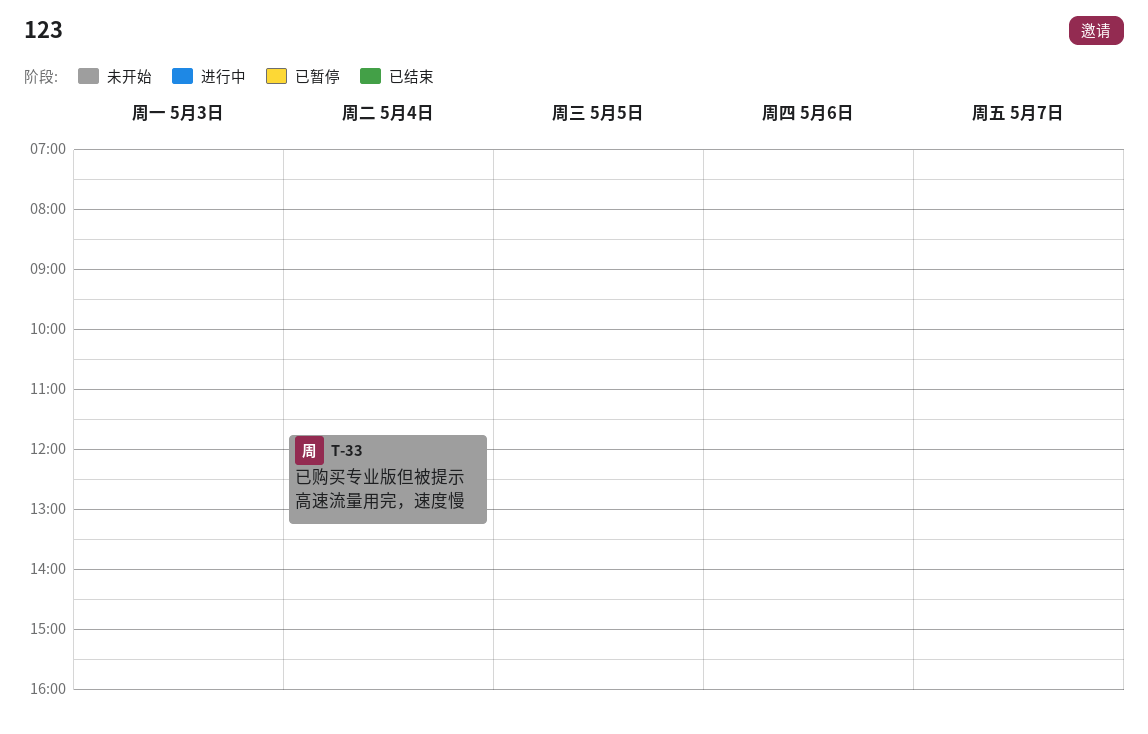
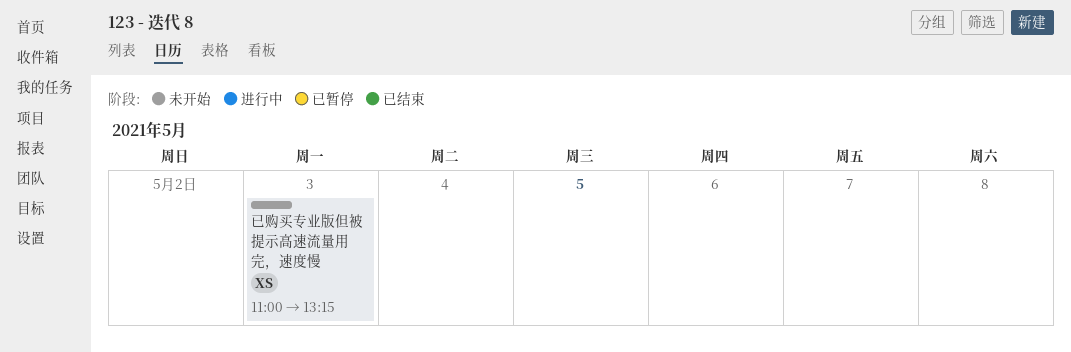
已购买专业版但被提示高速流量用完，速度慢, day: May 4 -> May 3
已购买专业版但被提示高速流量用完，速度慢, begins: 11:45 -> 11:00

